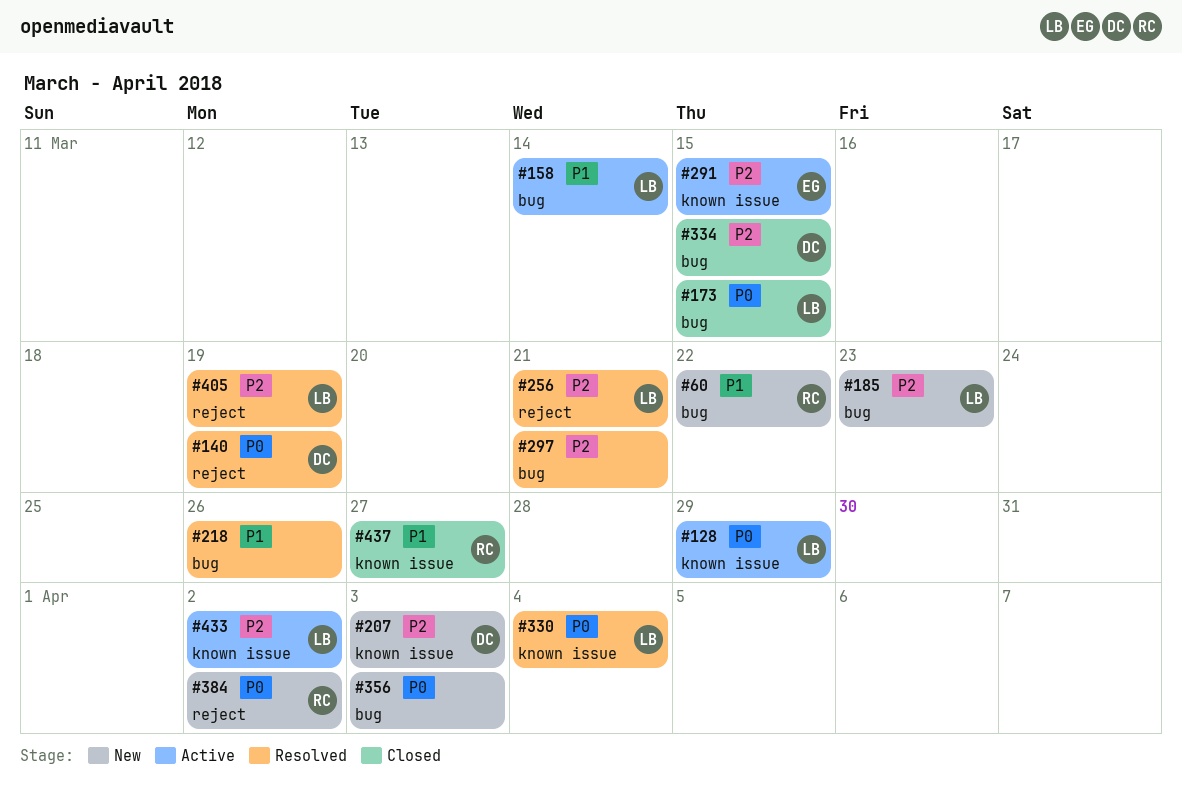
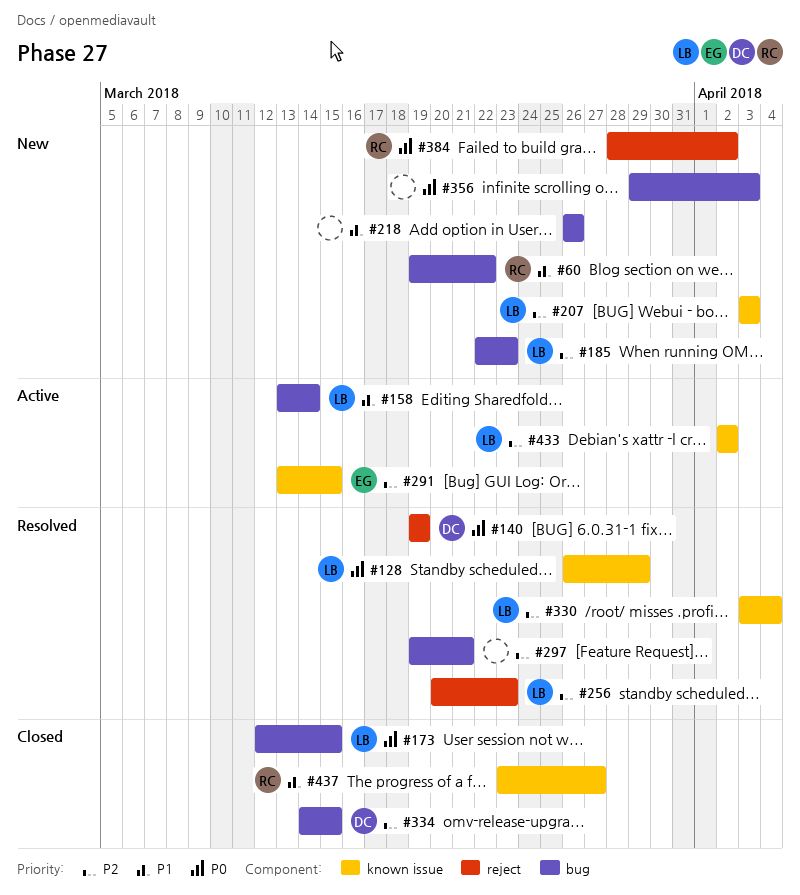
#128, status: Active -> Resolved
#207, owner: DC -> LB
#218, status: Resolved -> New
#256, due: Mar 21 -> Mar 23
#330, priority: P0 -> P2
#405: present -> none

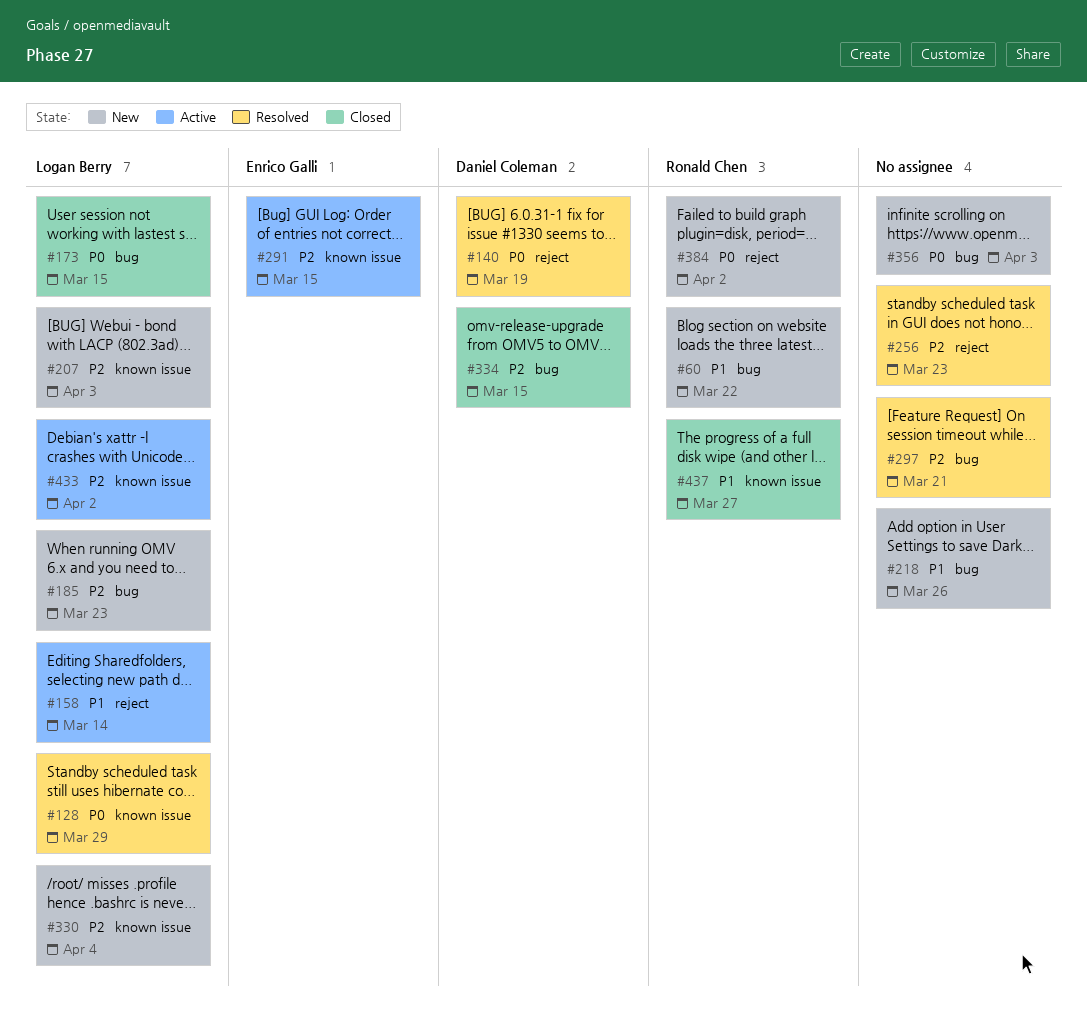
#158, label: bug -> reject
#256, owner: Logan Berry -> none
#330, status: Resolved -> New

